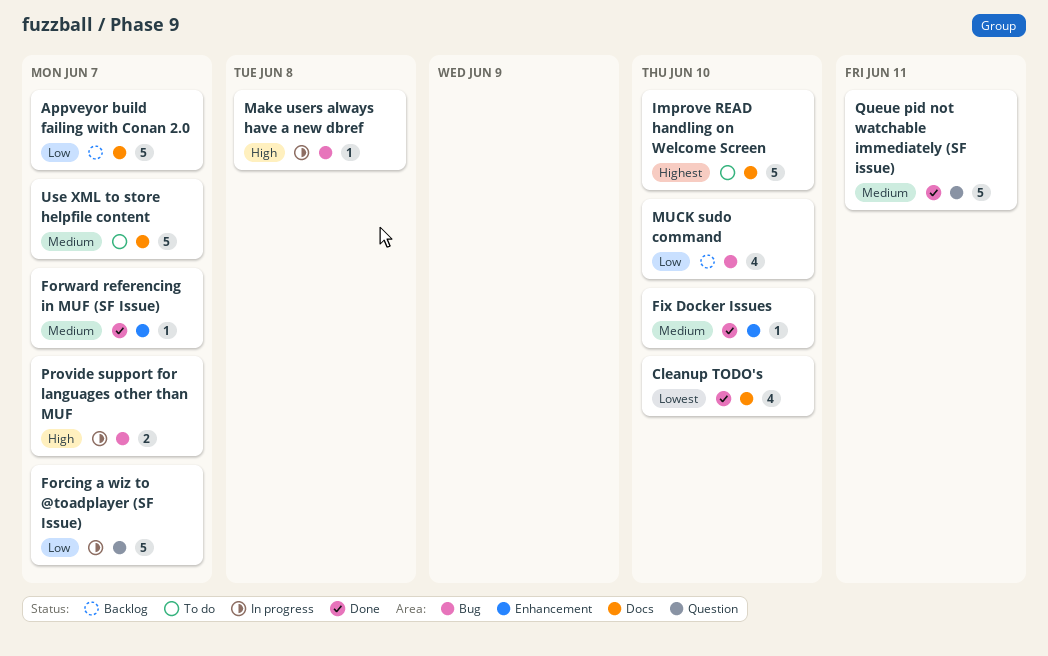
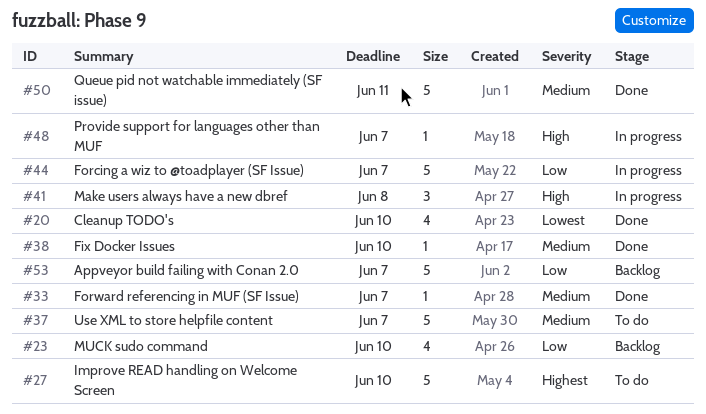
Make users always have a new dbref, estimate: 1 -> 3
Provide support for languages other than MUF, estimate: 2 -> 1

